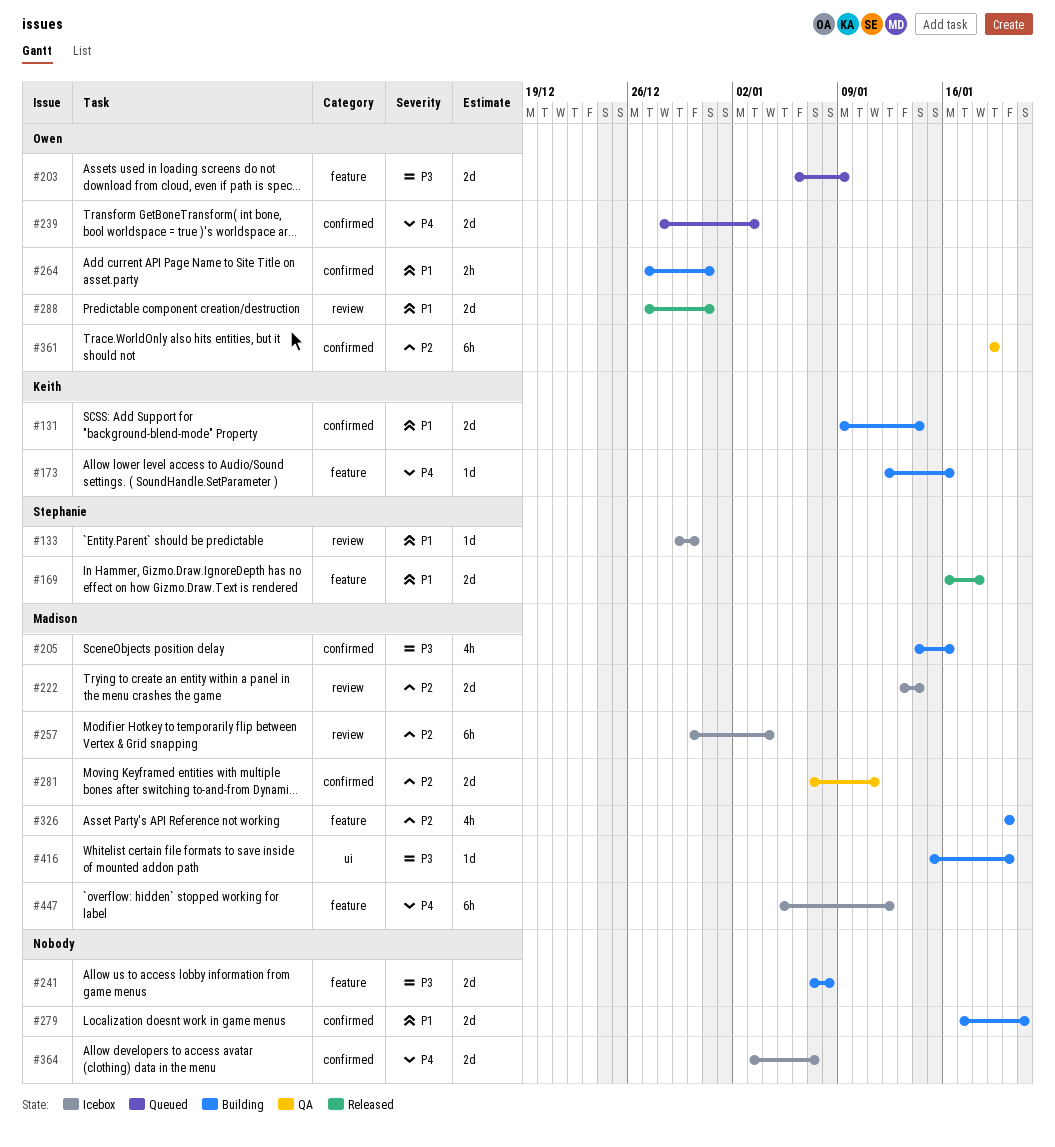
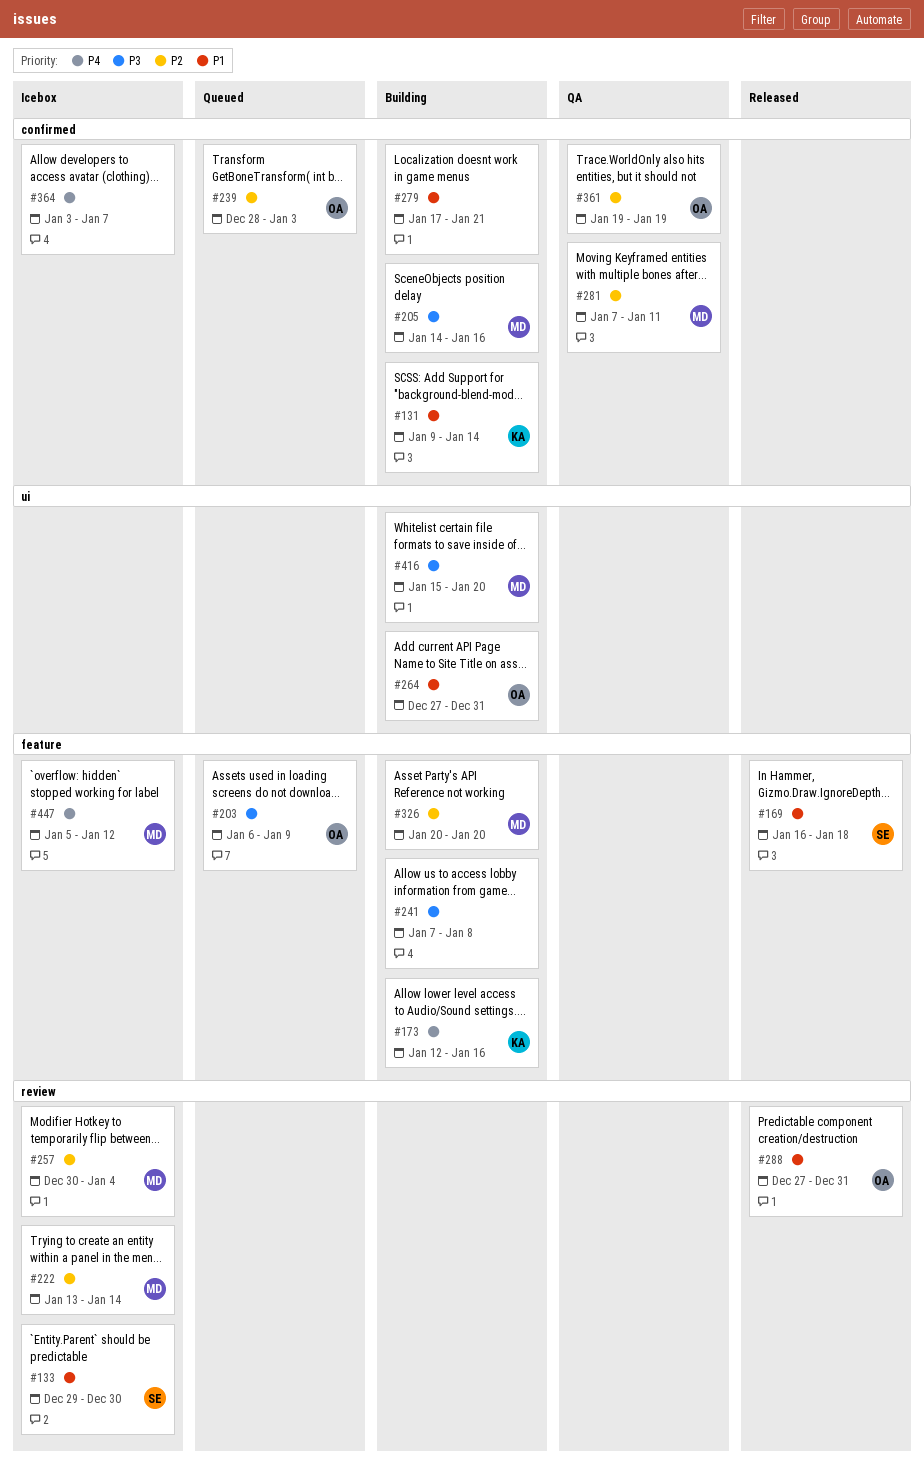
#239, priority: P4 -> P2
#264, label: confirmed -> ui

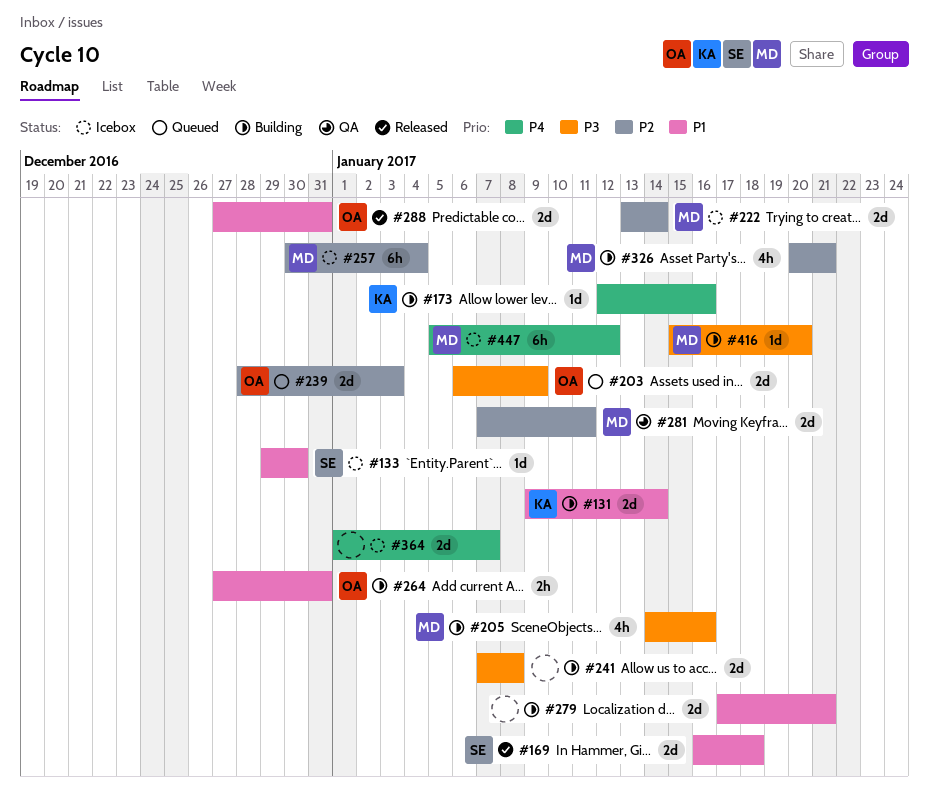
#326, due: Jan 20 -> Jan 21
#361: present -> none
#364, start: Jan 3 -> Jan 1

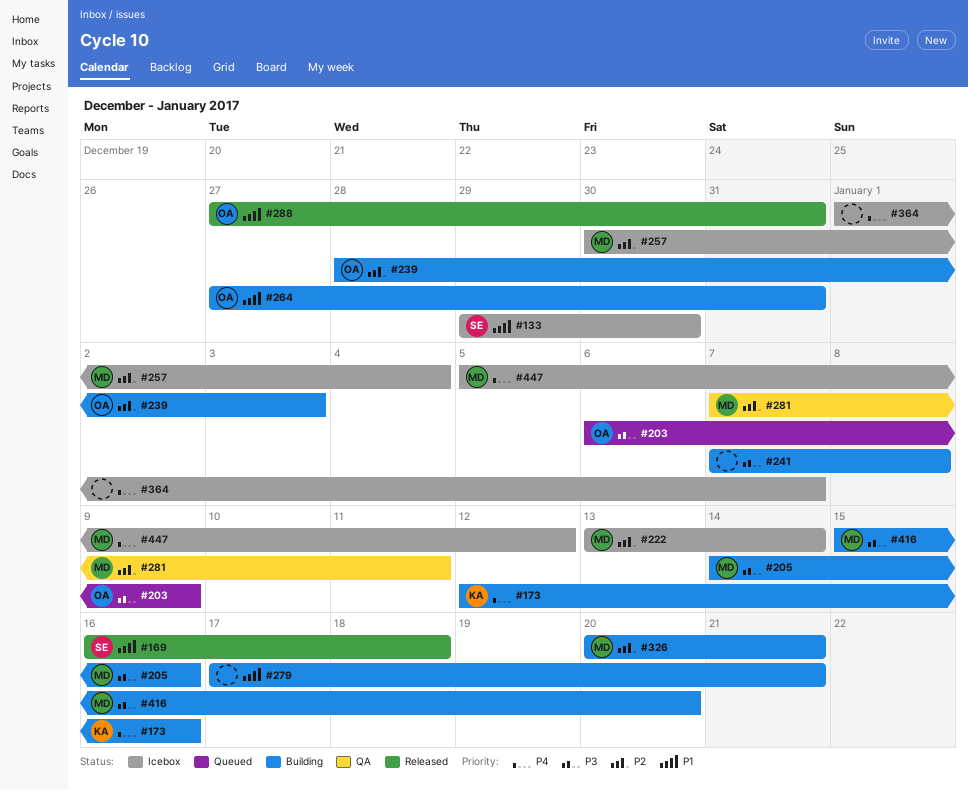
#131: present -> none
#239, status: Queued -> Building

